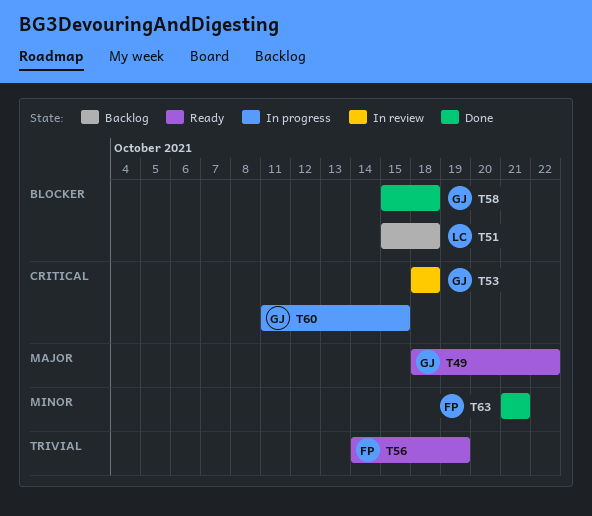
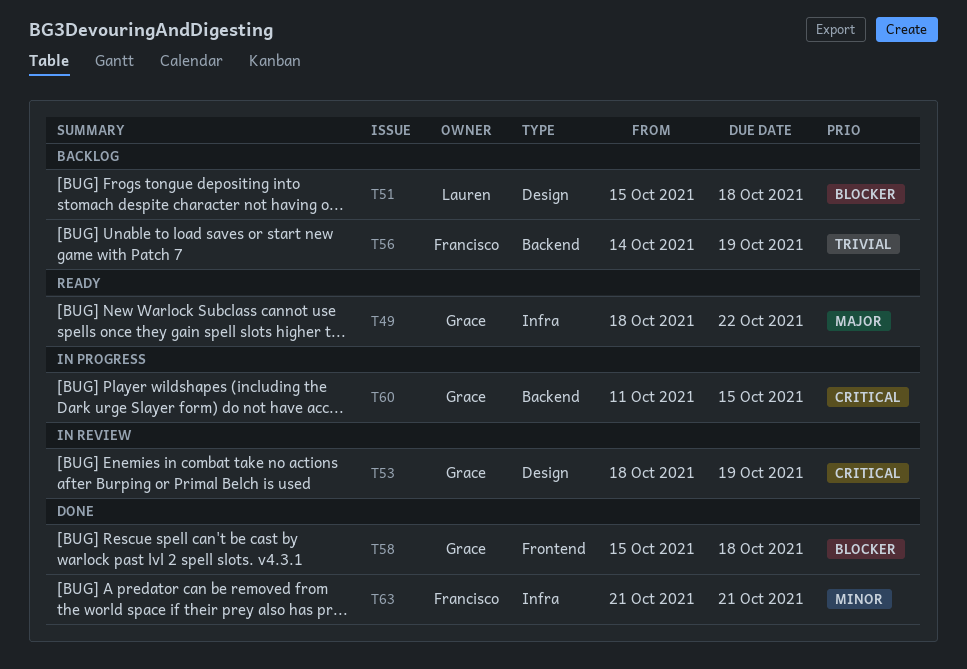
T53, due: Oct 18 -> Oct 19
T56, status: Ready -> Backlog

